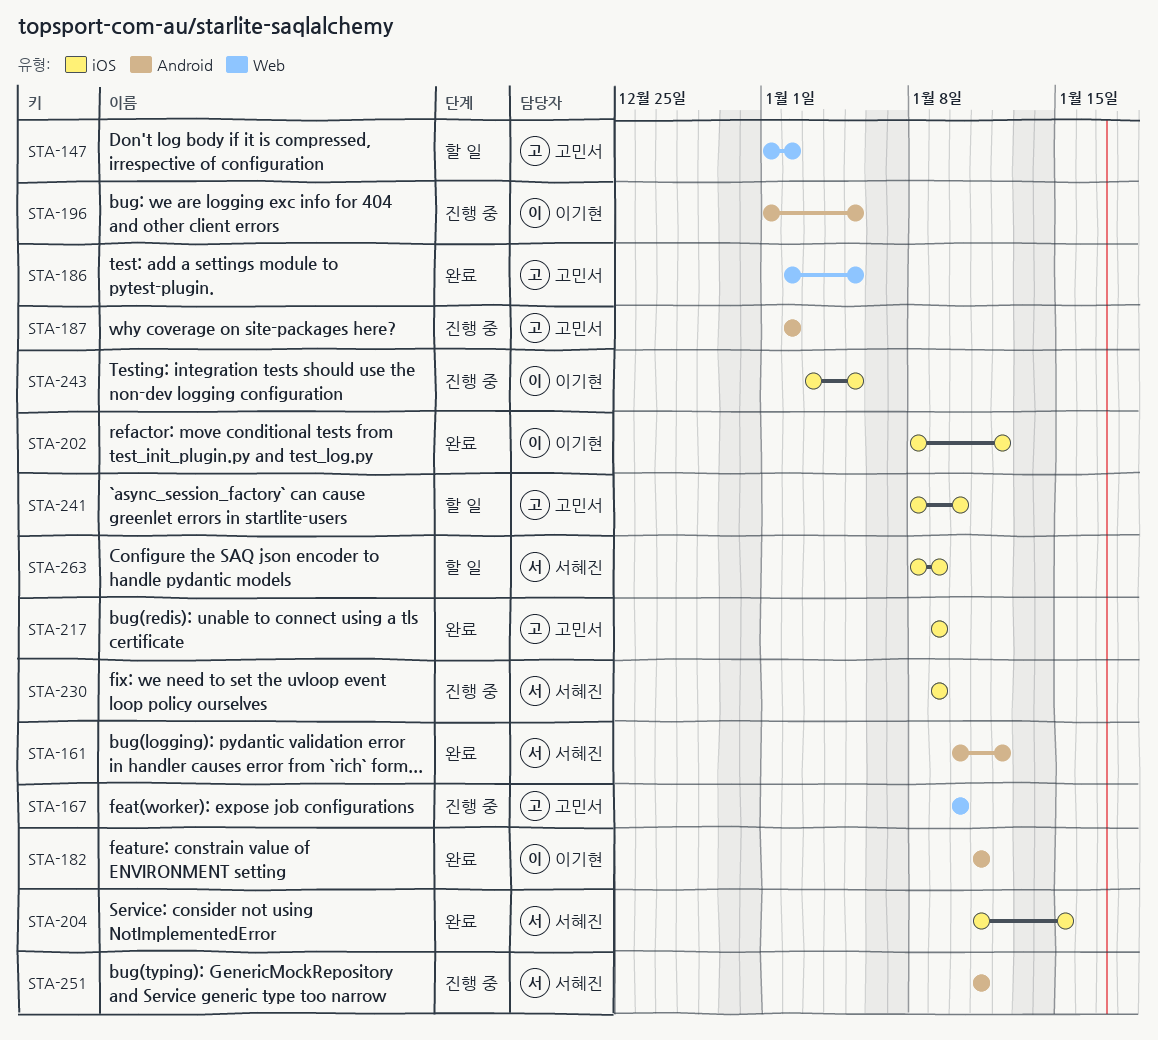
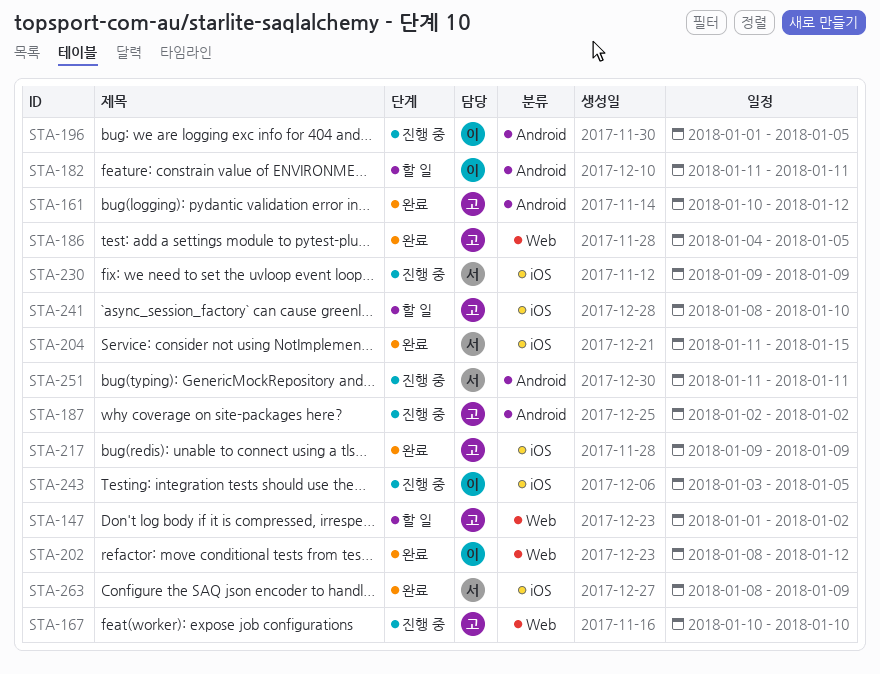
STA-161, owner: 서혜진 -> 고민서
STA-182, status: 완료 -> 할 일
STA-186, start: Jan 2 -> Jan 4
STA-202, label: iOS -> Web
STA-263, status: 할 일 -> 완료

